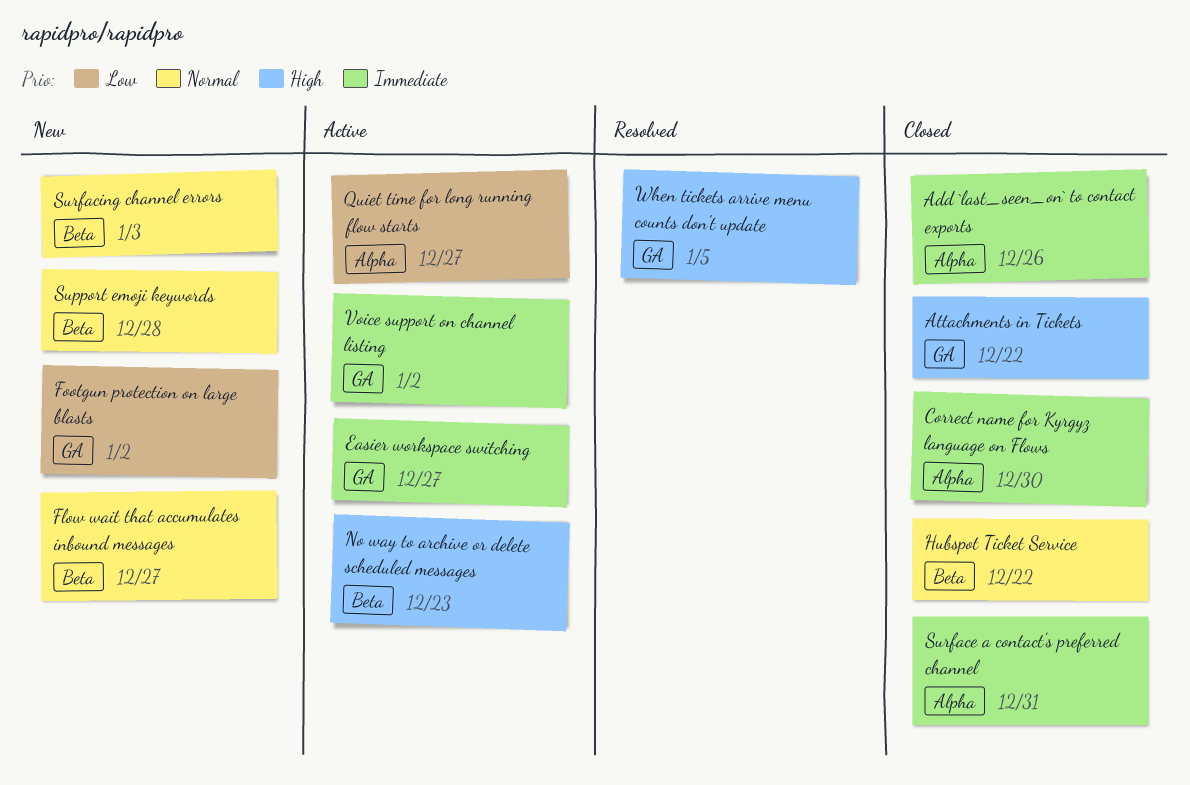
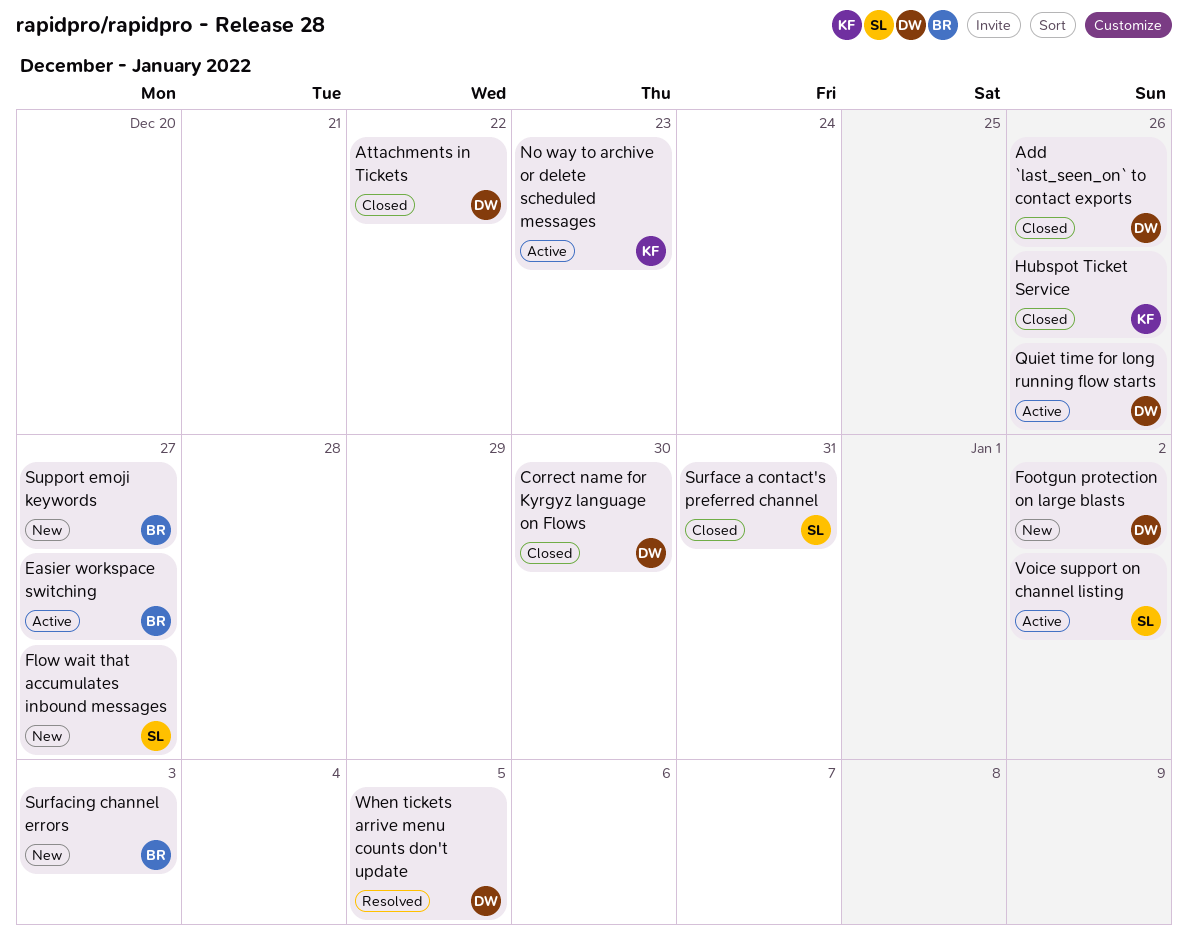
Hubspot Ticket Service, due: Dec 22 -> Dec 26
Quiet time for long running flow starts, due: Dec 27 -> Dec 26
Support emoji keywords, due: Dec 28 -> Dec 27

